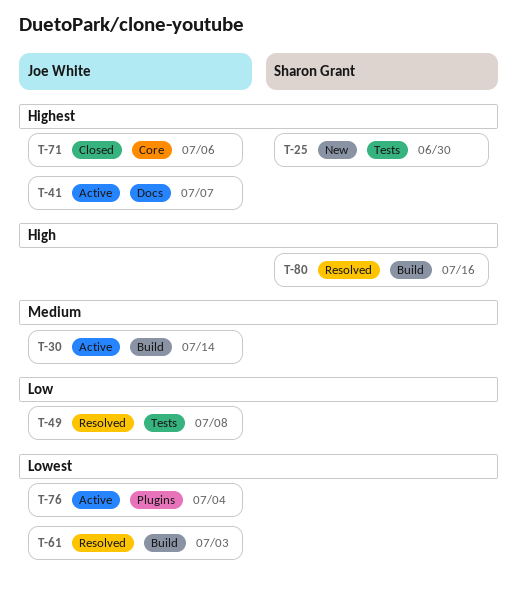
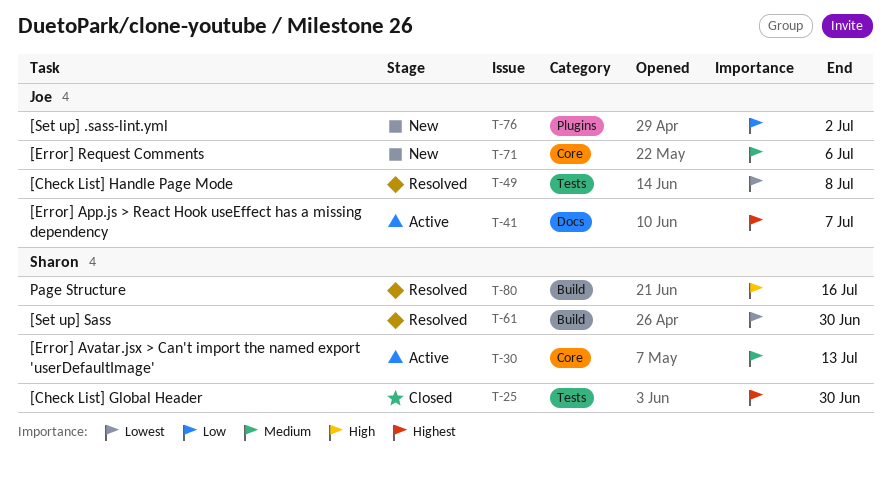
T-25, status: New -> Closed
T-30, owner: Joe White -> Sharon Grant
T-30, label: Build -> Core
T-30, due: Jul 14 -> Jul 13
T-49, priority: Low -> Lowest
T-61, owner: Joe White -> Sharon Grant
T-61, due: Jul 3 -> Jun 30
T-71, status: Closed -> New
T-71, priority: Highest -> Medium
T-76, status: Active -> New
T-76, priority: Lowest -> Low
T-76, due: Jul 4 -> Jul 2

